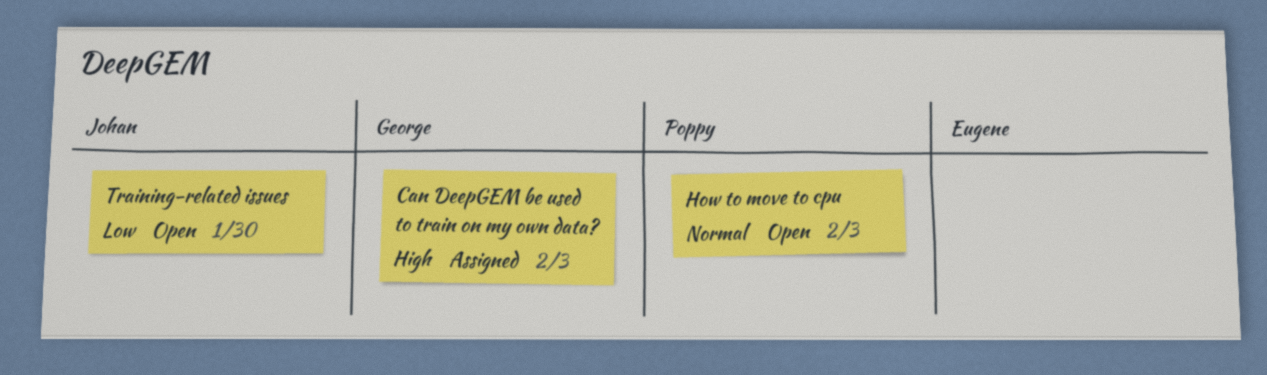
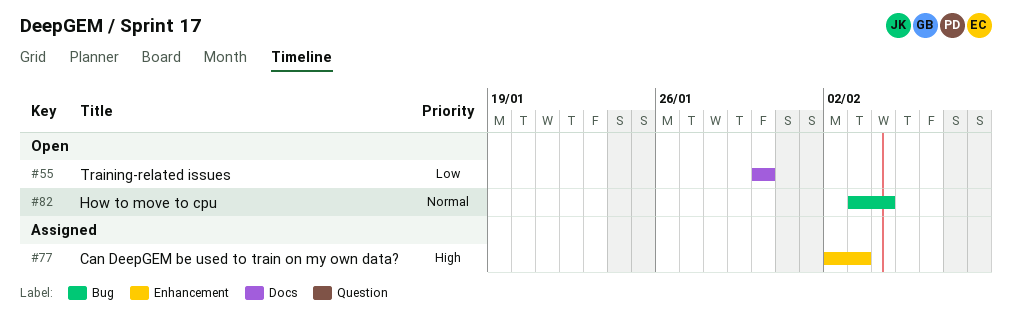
How to move to cpu, due: Feb 3 -> Feb 4

